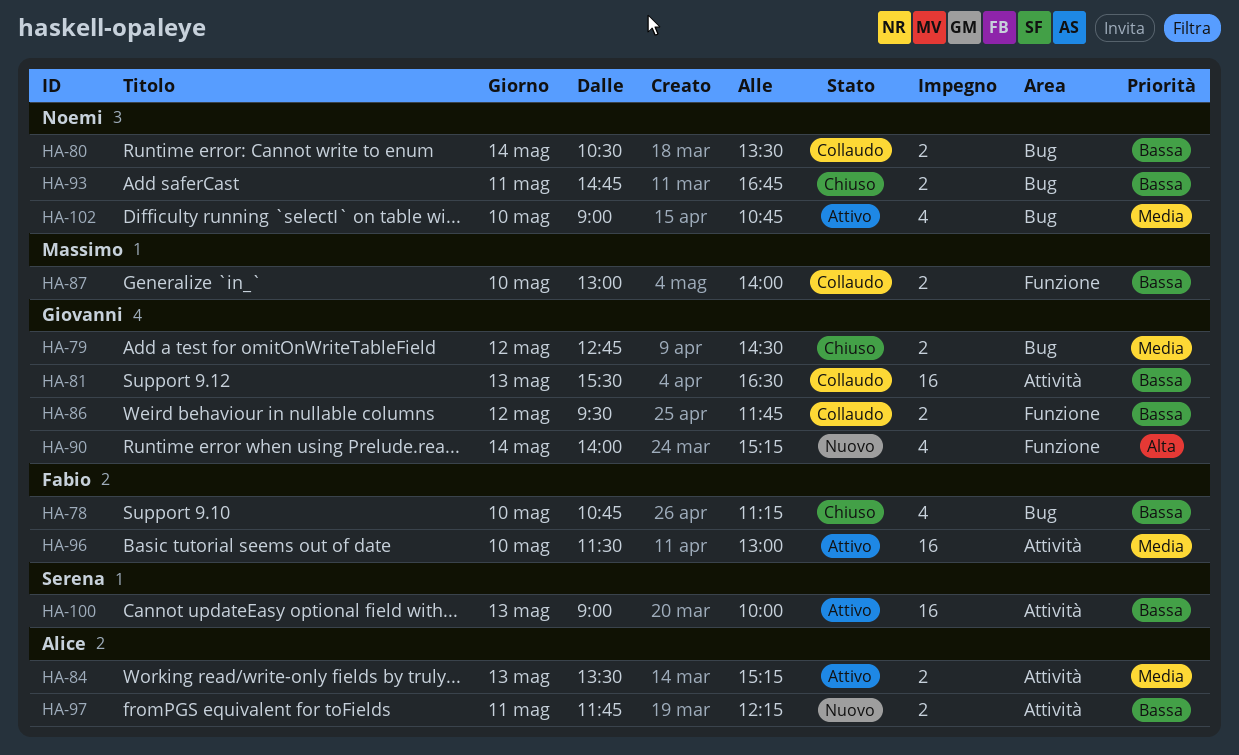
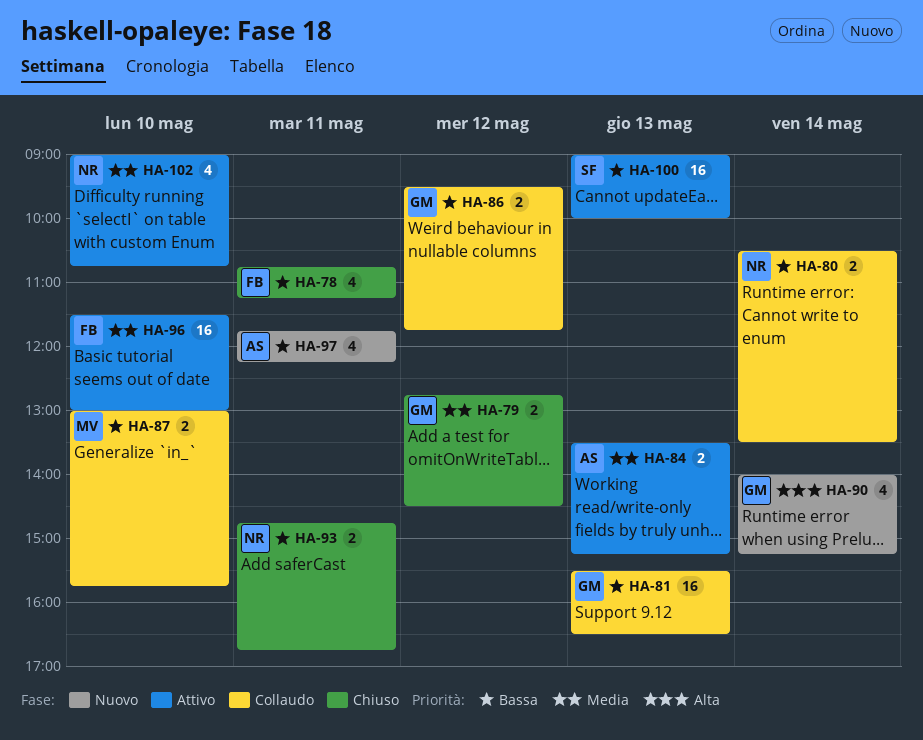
HA-78, day: May 10 -> May 11
HA-87, ends: 14:00 -> 15:45
HA-97, estimate: 2 -> 4

